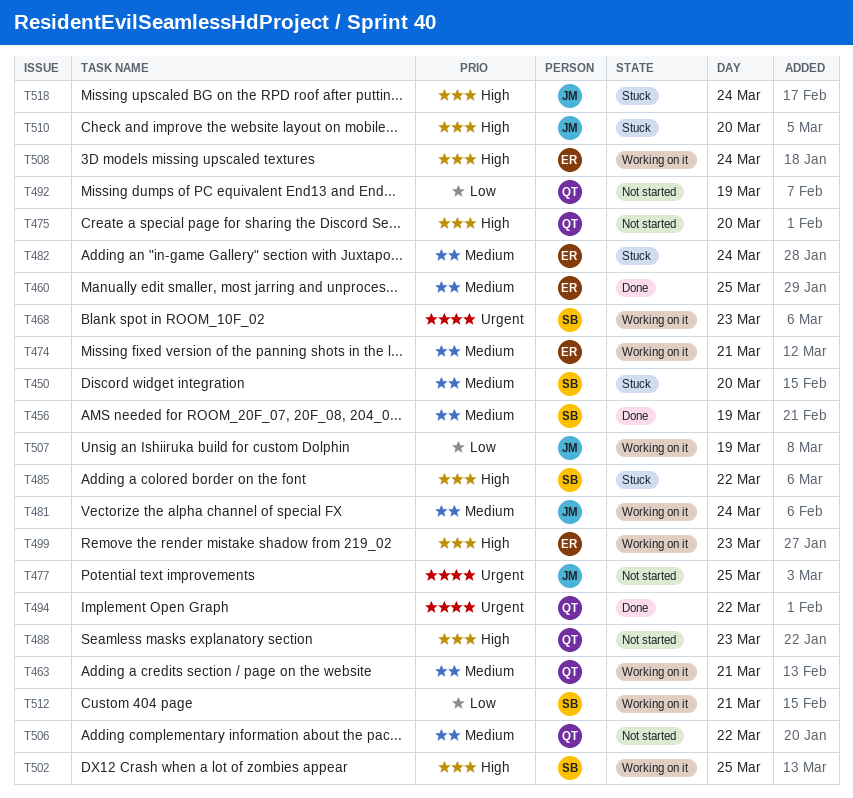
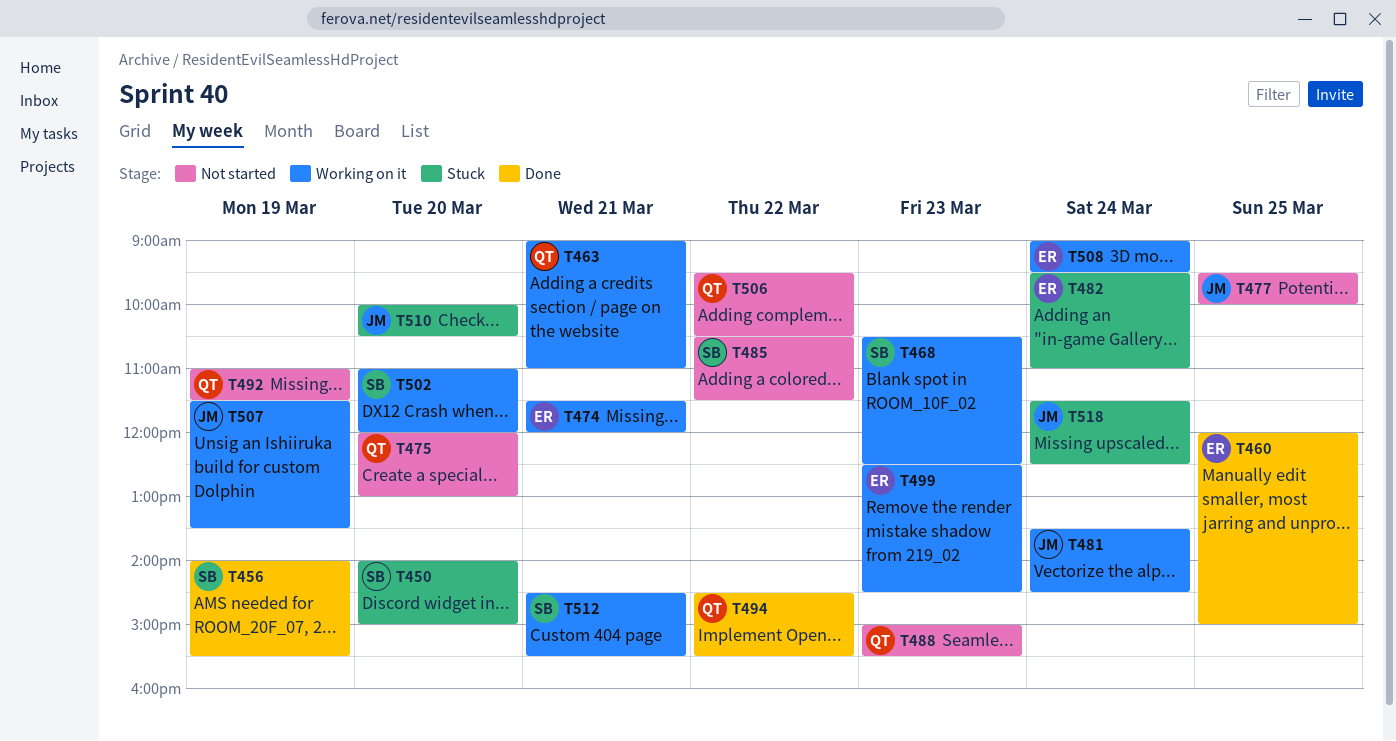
T485, status: Stuck -> Not started
T502, day: Mar 25 -> Mar 20

